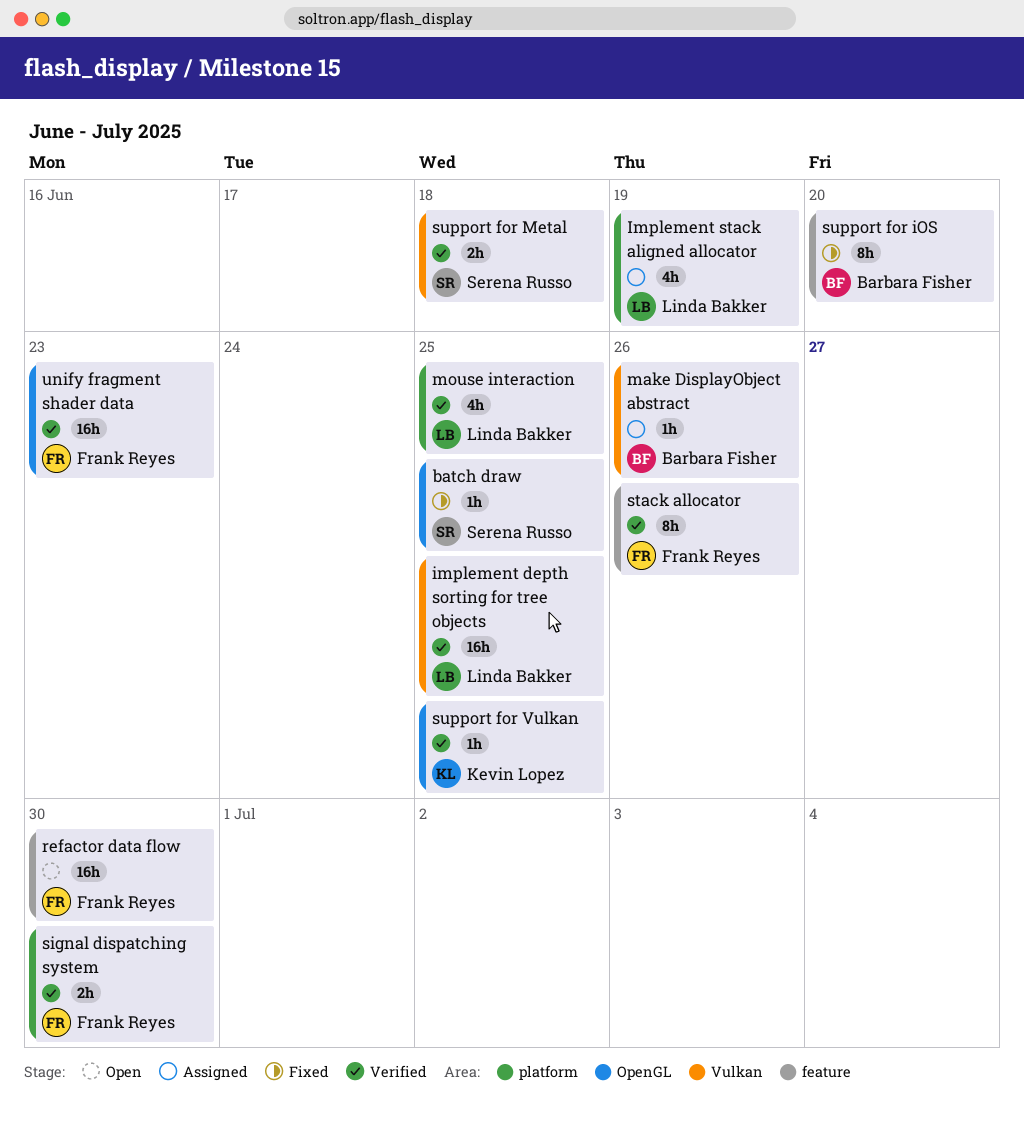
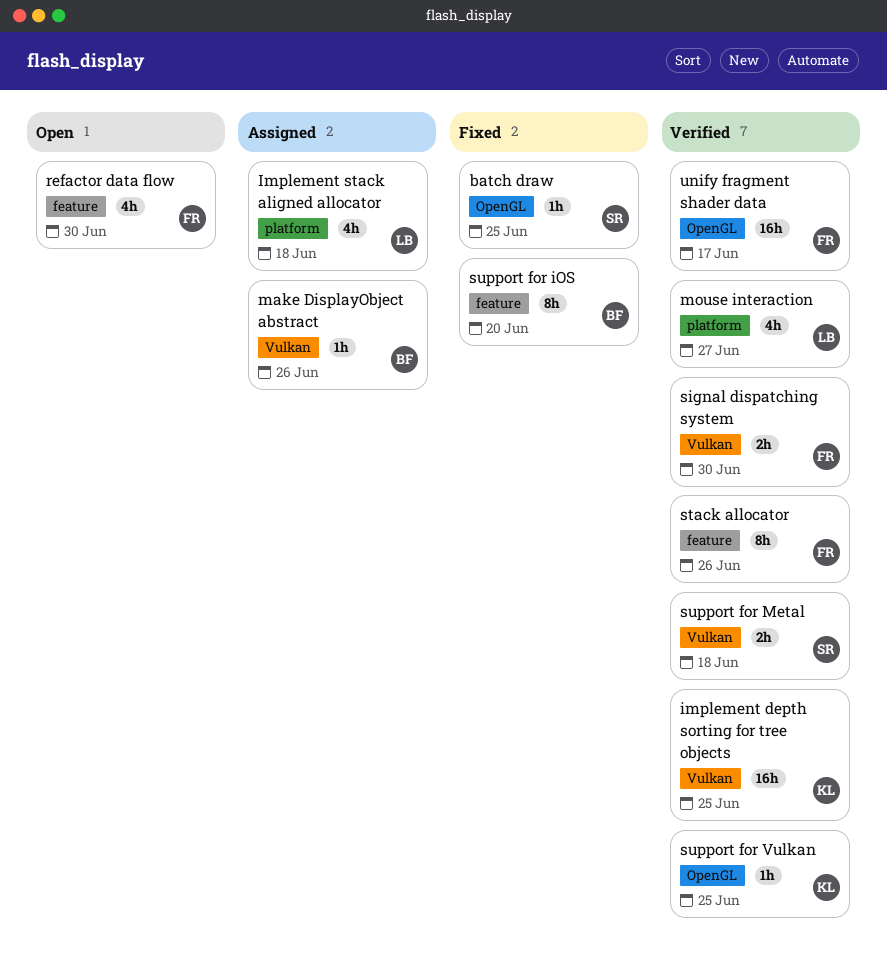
implement depth sorting for tree objects, owner: Linda Bakker -> Kevin Lopez
Implement stack aligned allocator, due: Jun 19 -> Jun 18
mouse interaction, due: Jun 25 -> Jun 27
refactor data flow, estimate: 16h -> 4h
signal dispatching system, label: platform -> Vulkan
unify fragment shader data, due: Jun 23 -> Jun 17

